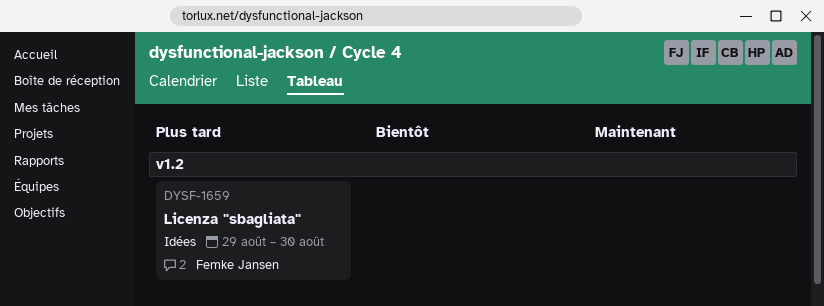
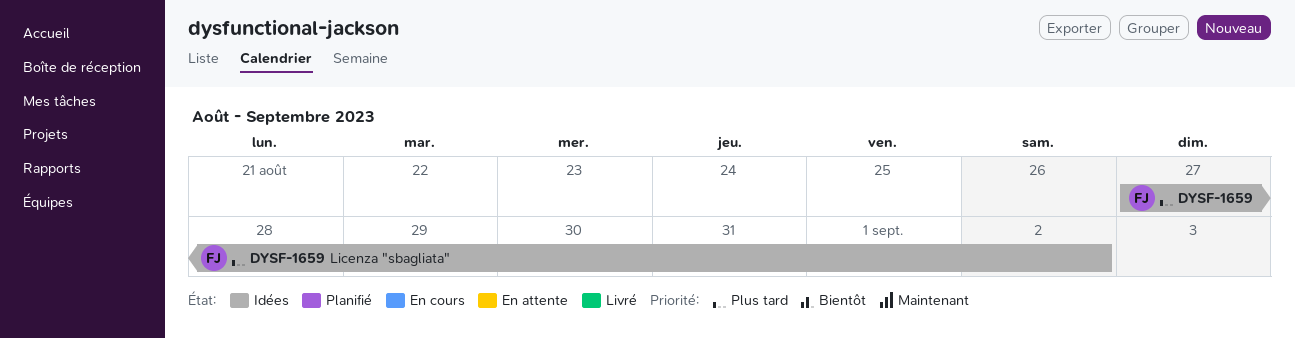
DYSF-1659, start: Aug 29 -> Aug 27
DYSF-1659, due: Aug 30 -> Sep 2

